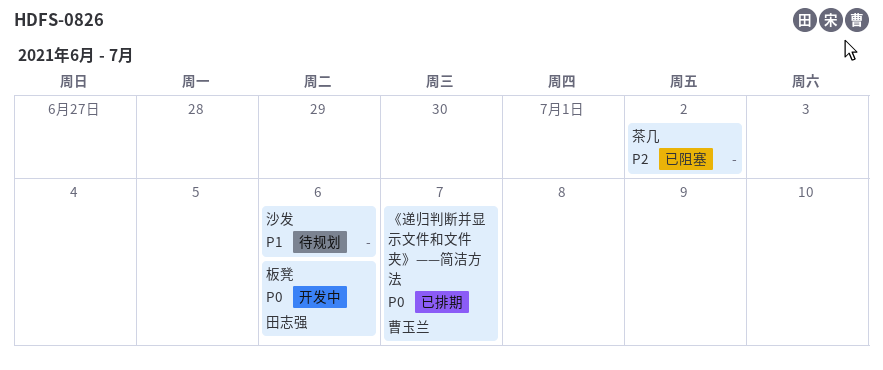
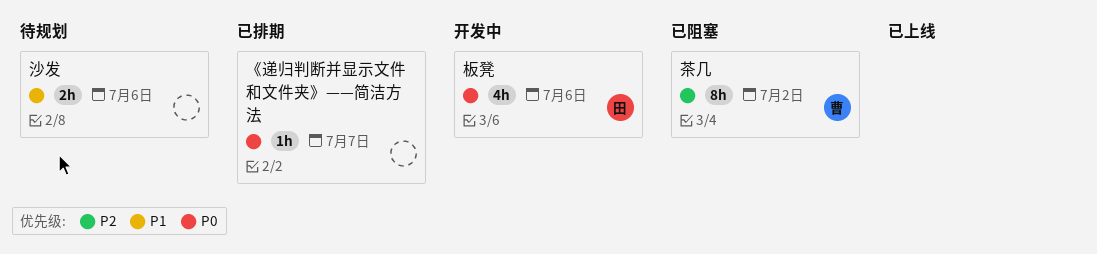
《递归判断并显示文件和文件夹》——简洁方法, owner: 曹玉兰 -> none
茶几, owner: none -> 曹玉兰

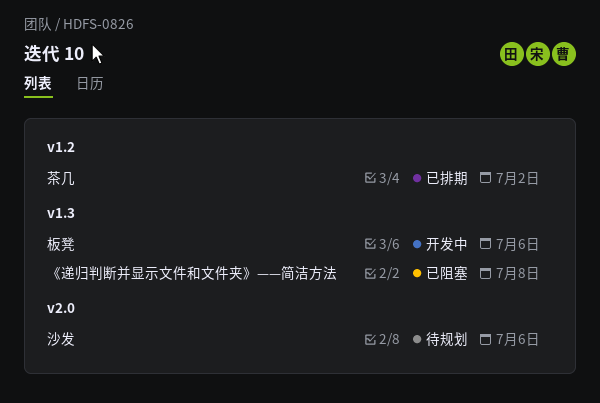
《递归判断并显示文件和文件夹》——简洁方法, status: 已排期 -> 已阻塞
《递归判断并显示文件和文件夹》——简洁方法, due: Jul 7 -> Jul 8
茶几, status: 已阻塞 -> 已排期

